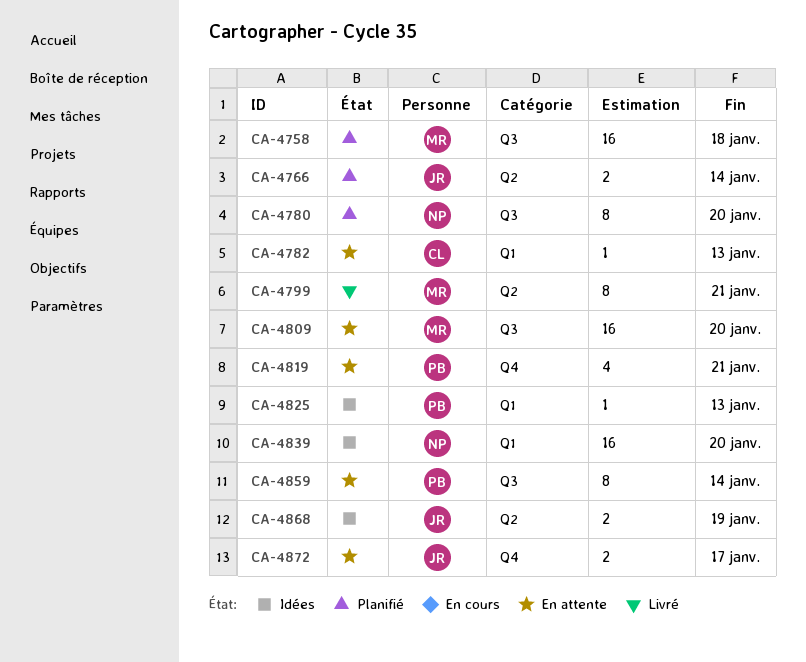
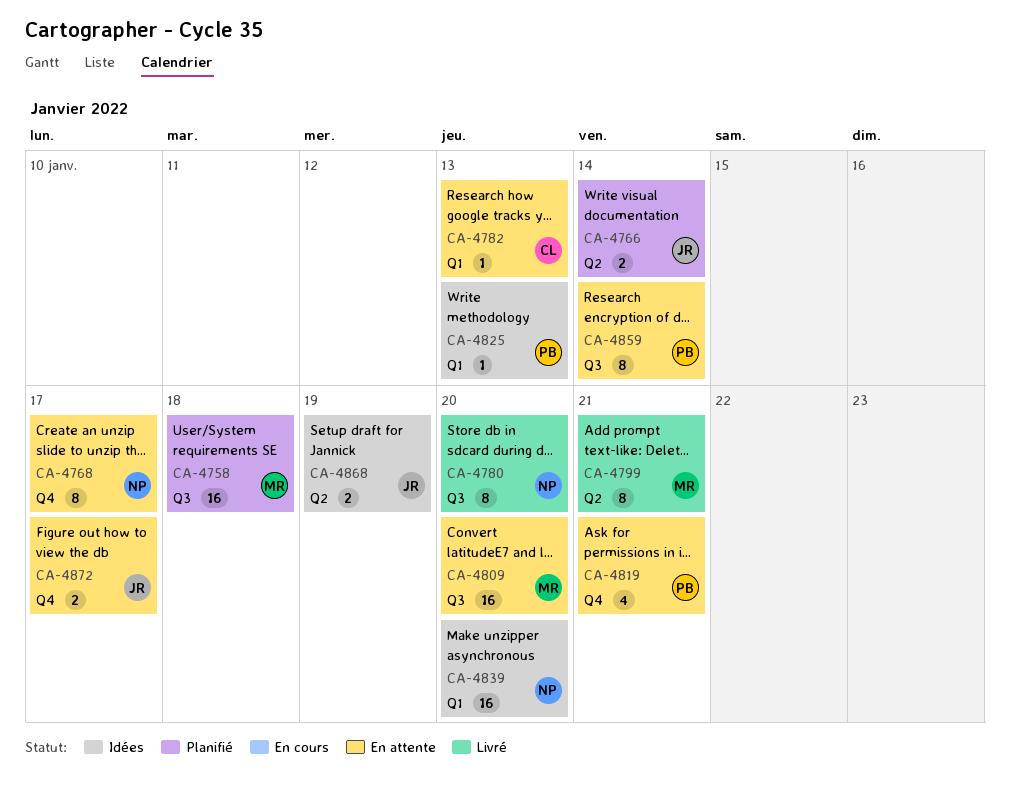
CA-4768: none -> present
CA-4780, status: Planifié -> Livré

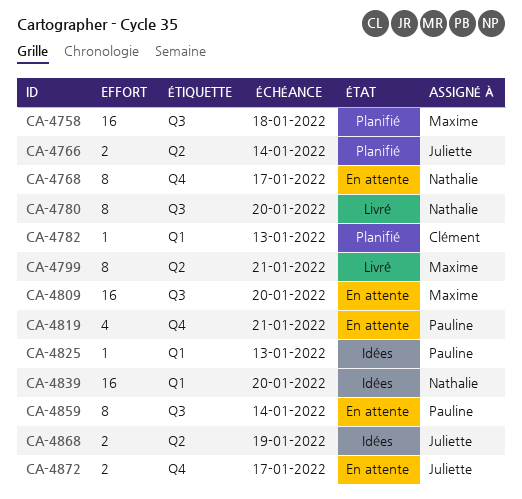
CA-4782, status: En attente -> Planifié

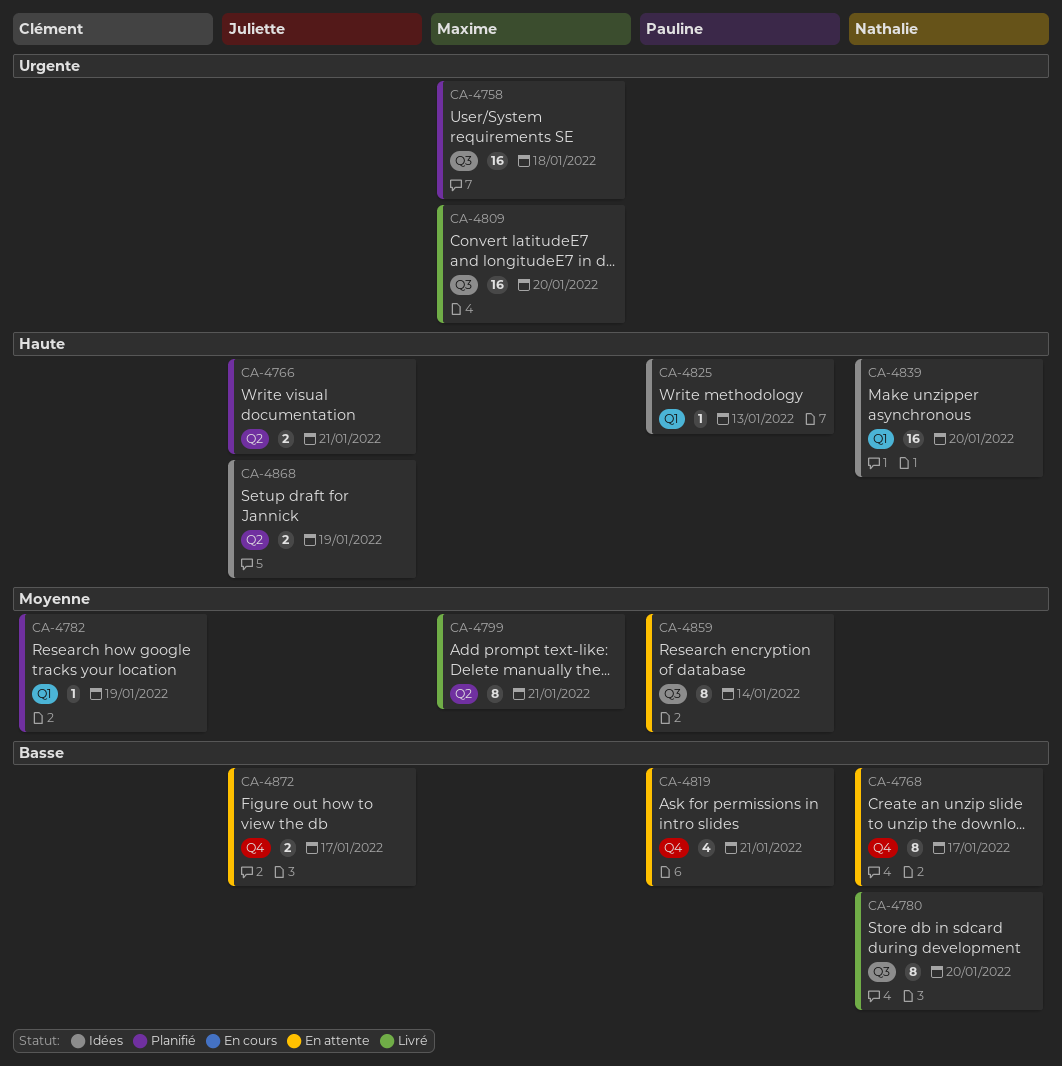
CA-4766, due: Jan 14 -> Jan 21
CA-4782, due: Jan 13 -> Jan 19
CA-4809, status: En attente -> Livré

